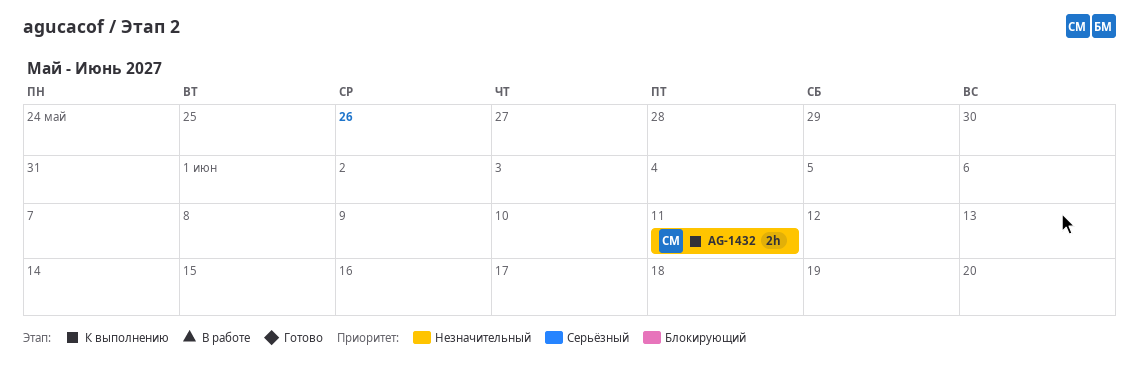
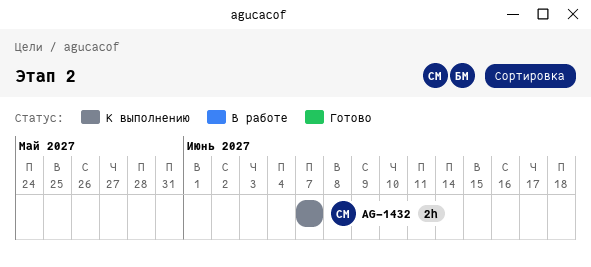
AG-1432, start: Jun 11 -> Jun 7
AG-1432, due: Jun 11 -> Jun 7

